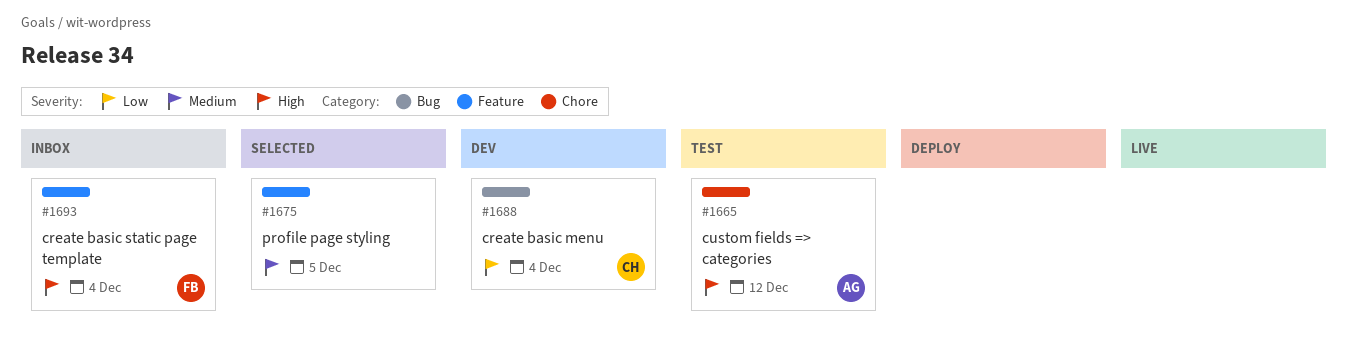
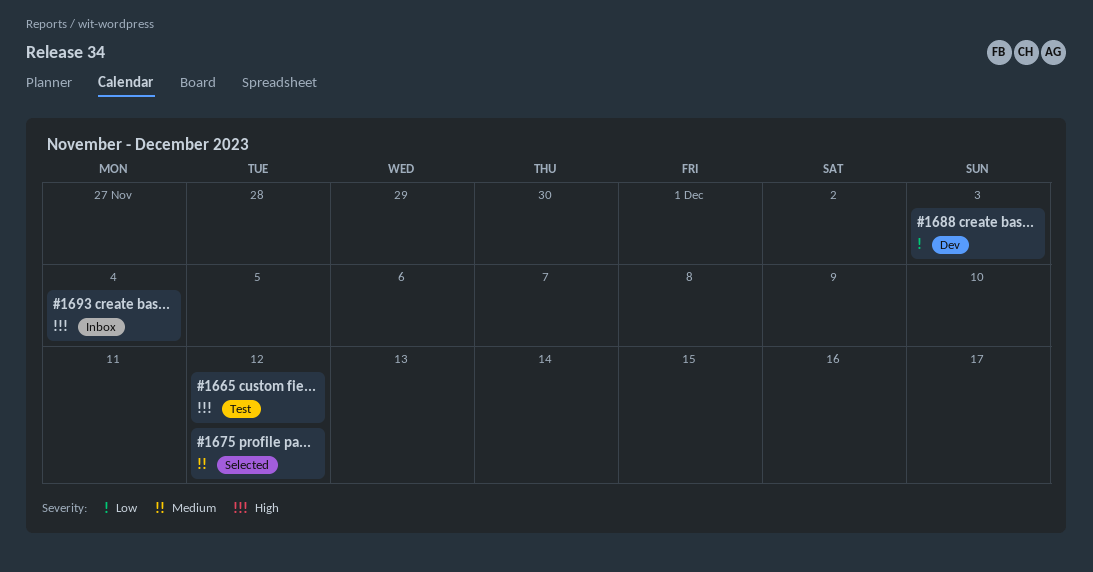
#1675, due: Dec 5 -> Dec 12
#1688, due: Dec 4 -> Dec 3

